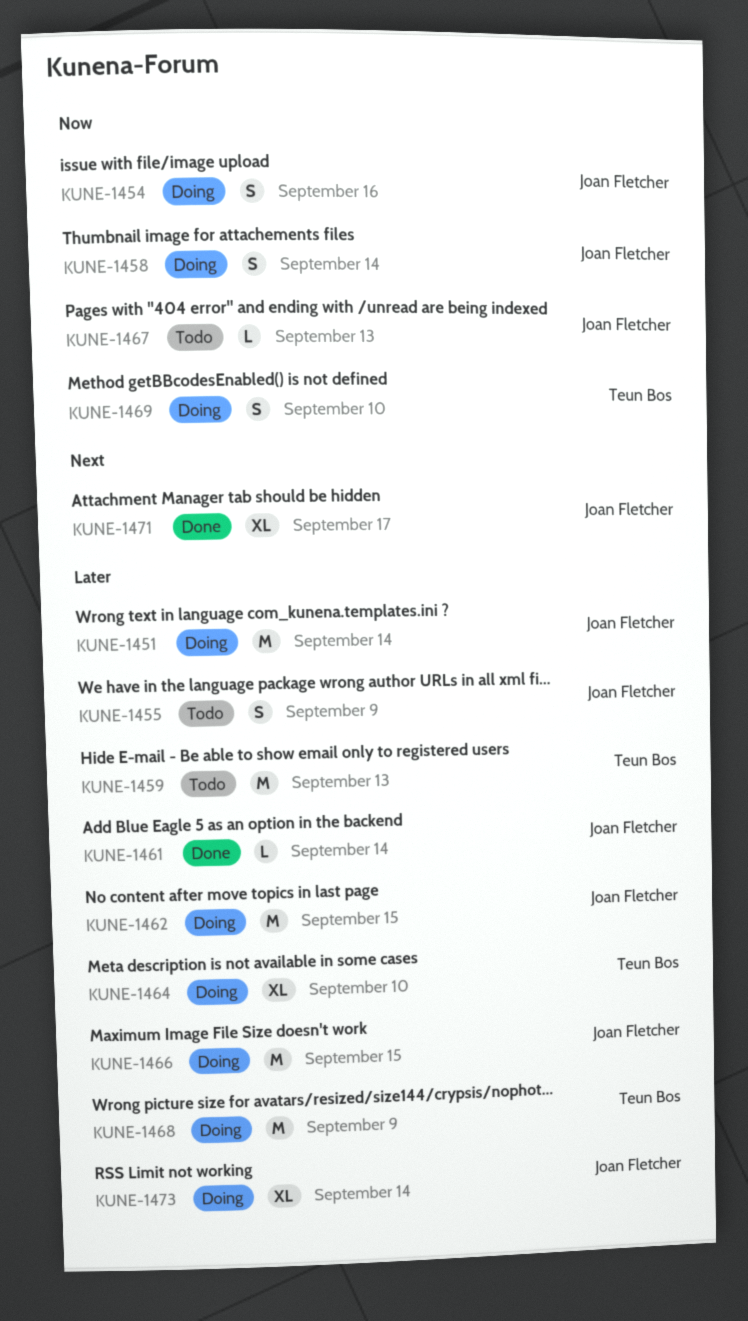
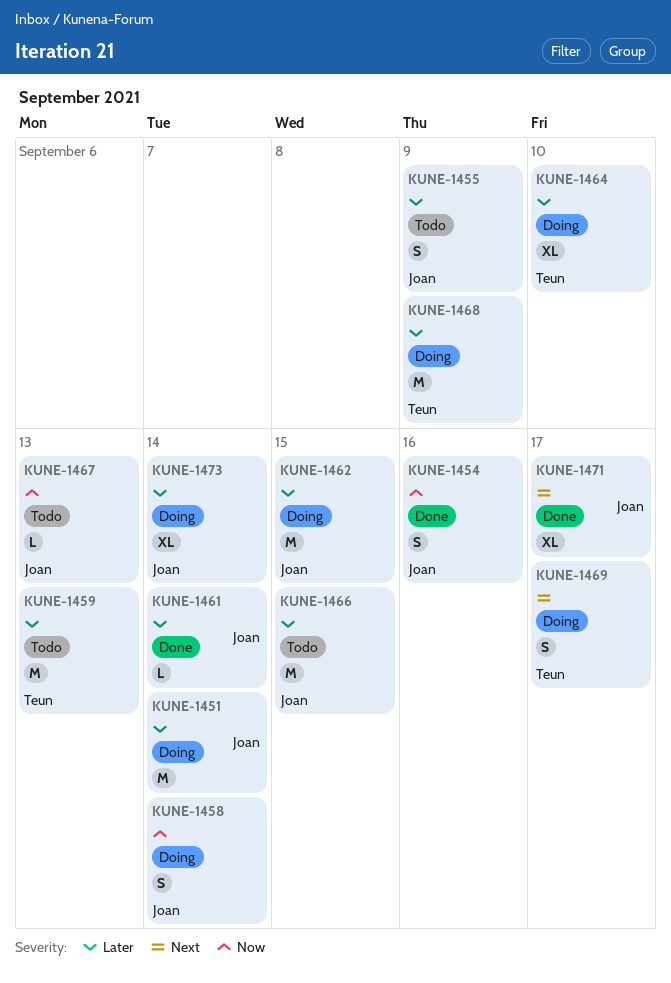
KUNE-1454, status: Doing -> Done
KUNE-1466, status: Doing -> Todo
KUNE-1469, priority: Now -> Next
KUNE-1469, due: Sep 10 -> Sep 17

